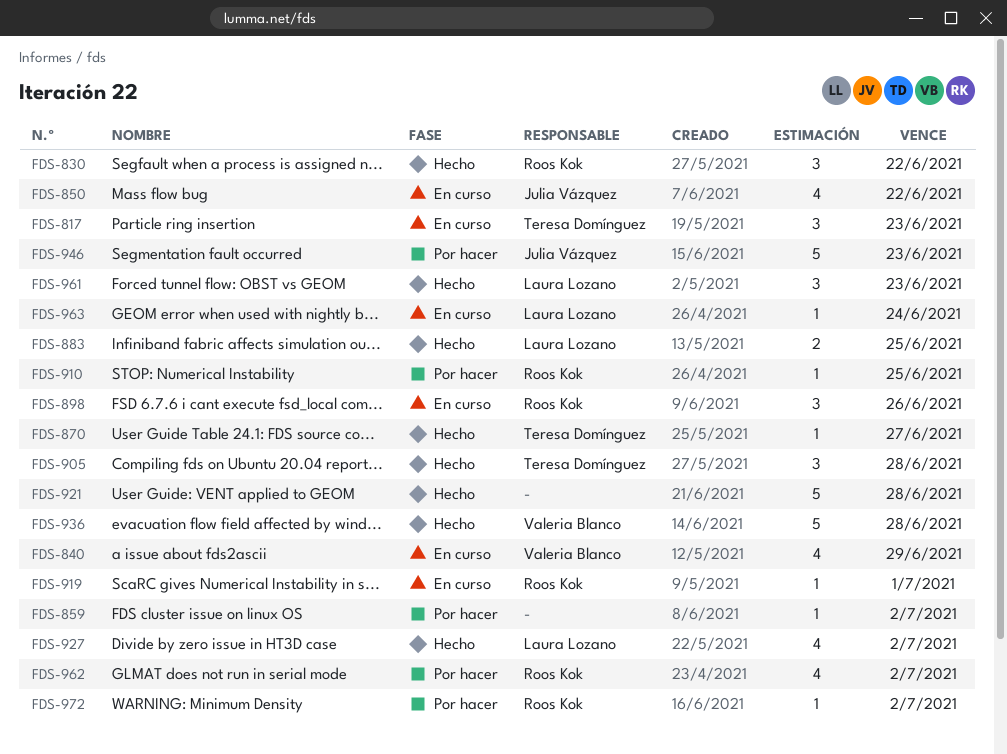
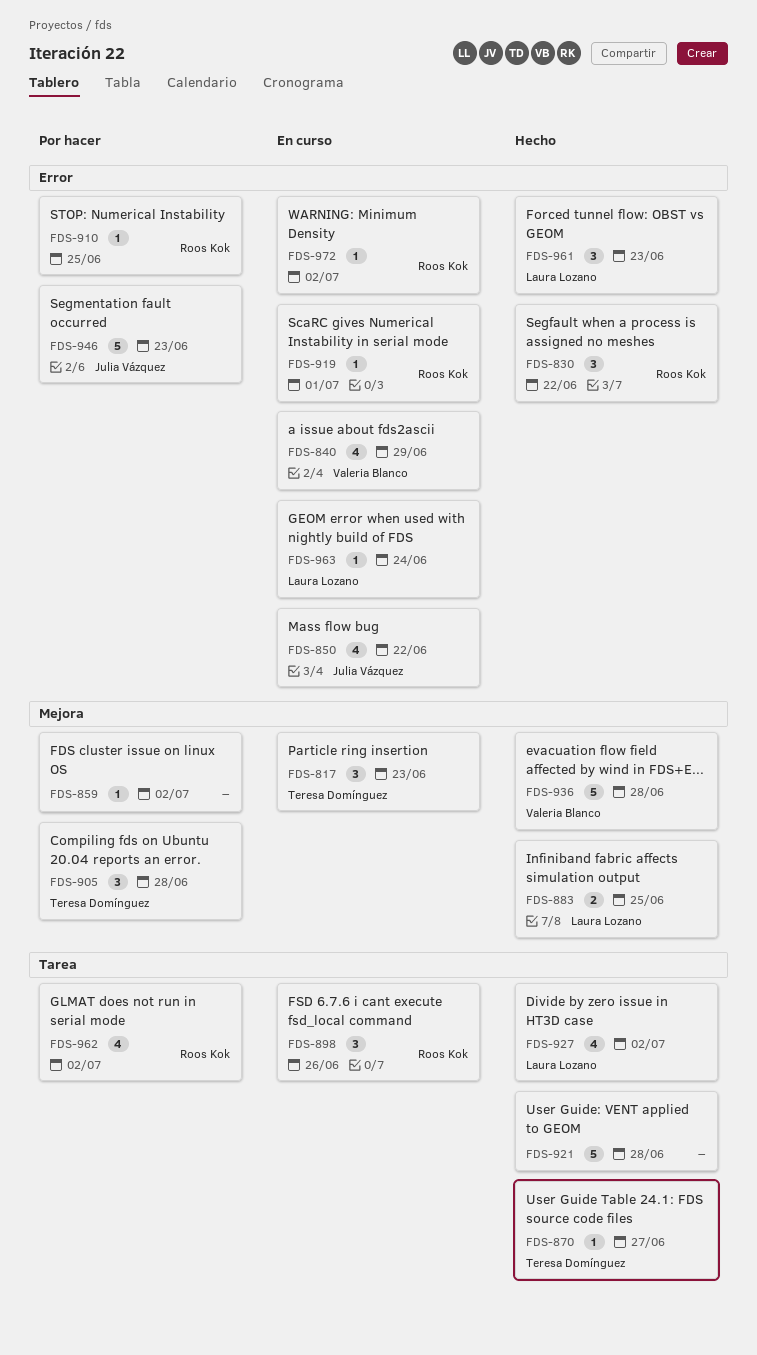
FDS-905, status: Hecho -> Por hacer
FDS-972, status: Por hacer -> En curso

